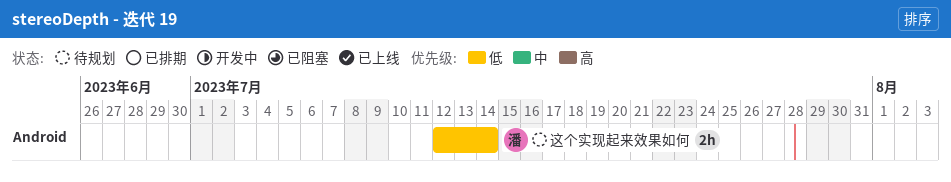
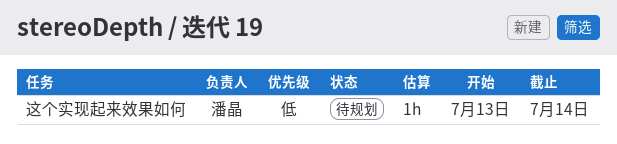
这个实现起来效果如何, estimate: 2h -> 1h
这个实现起来效果如何, start: Jul 12 -> Jul 13

